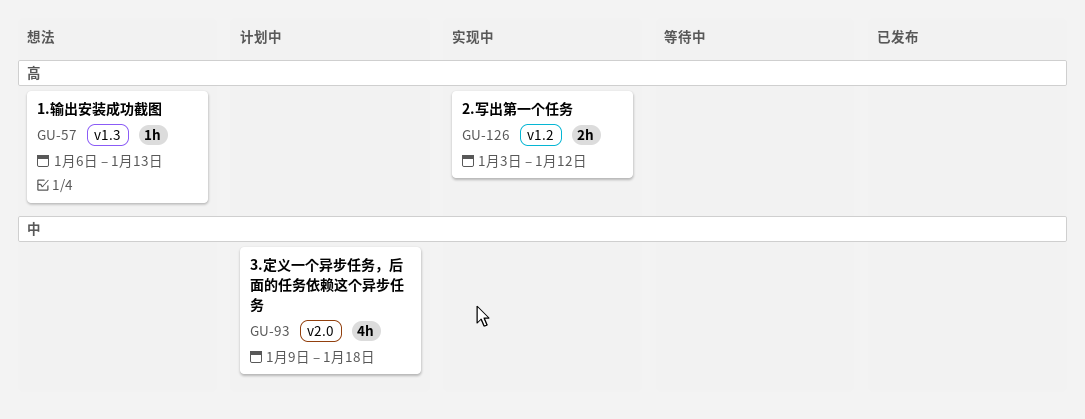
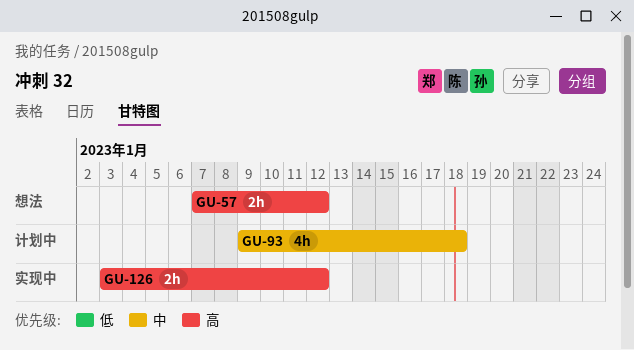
GU-57, estimate: 1h -> 2h
GU-57, start: Jan 6 -> Jan 7
GU-57, due: Jan 13 -> Jan 12

